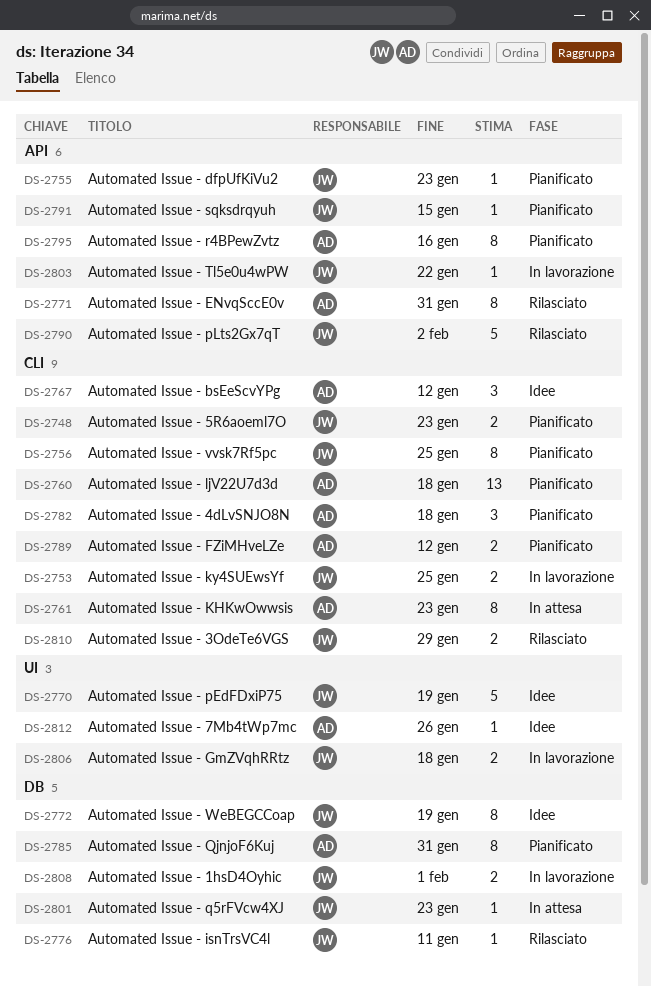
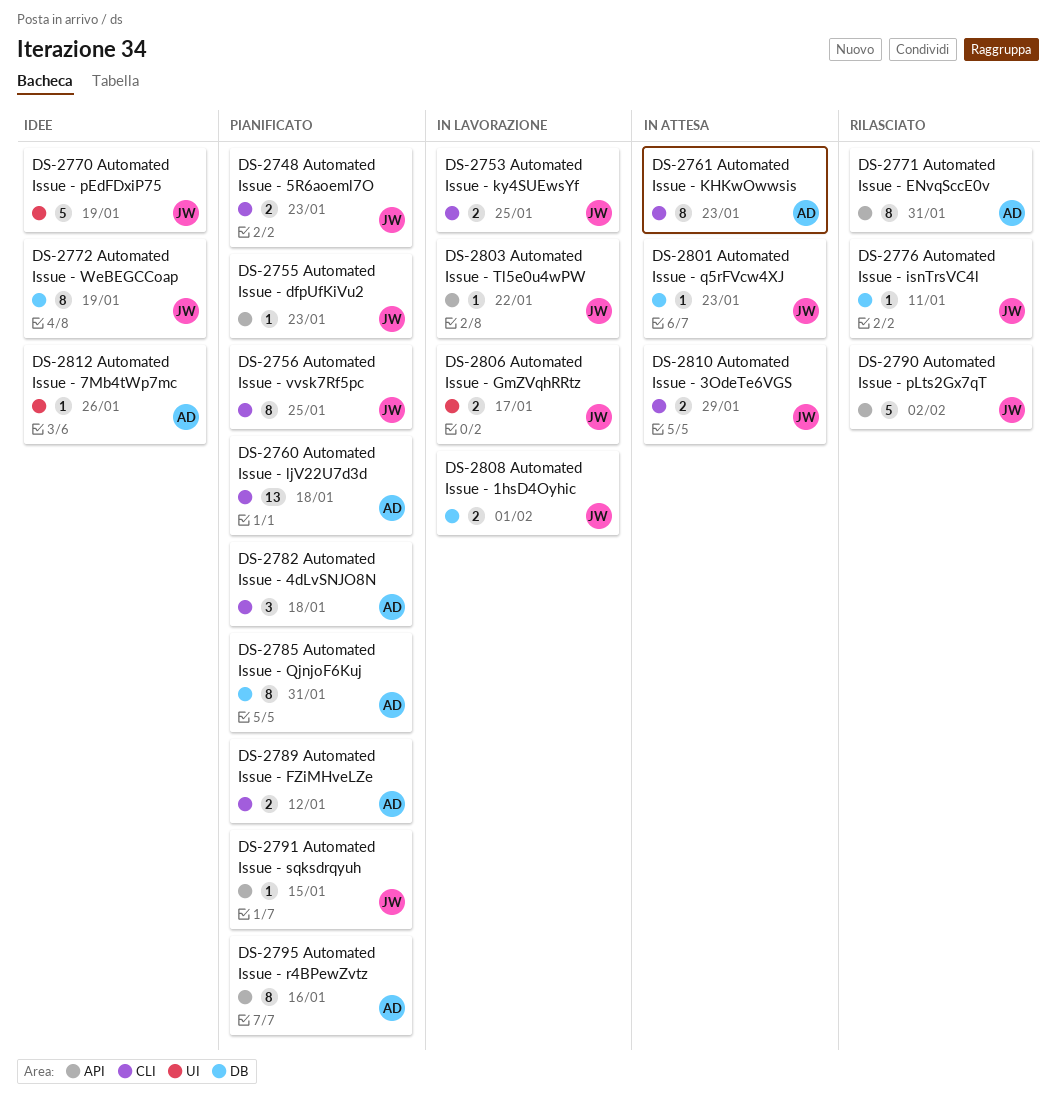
DS-2767: present -> none
DS-2806, due: Jan 18 -> Jan 17
DS-2810, status: Rilasciato -> In attesa

